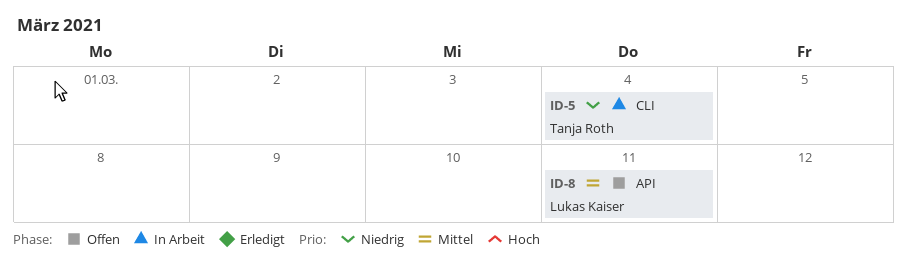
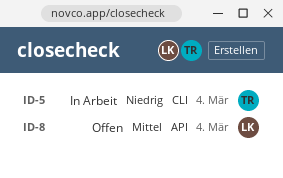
ID-8, due: Mar 11 -> Mar 4

